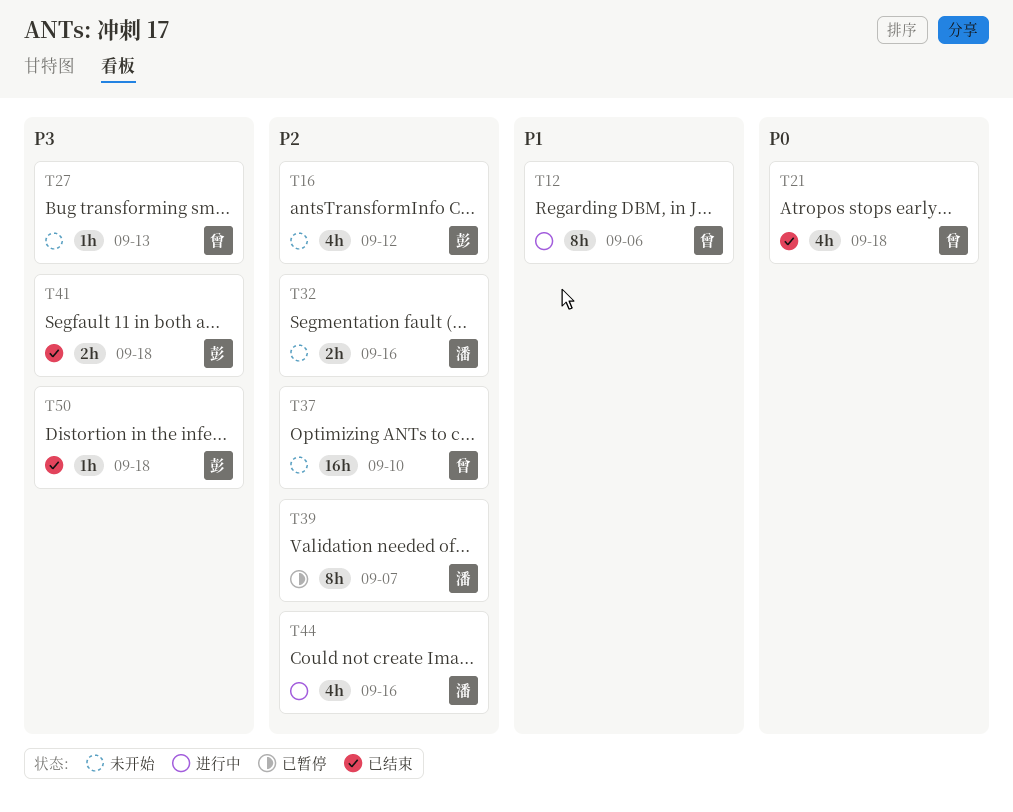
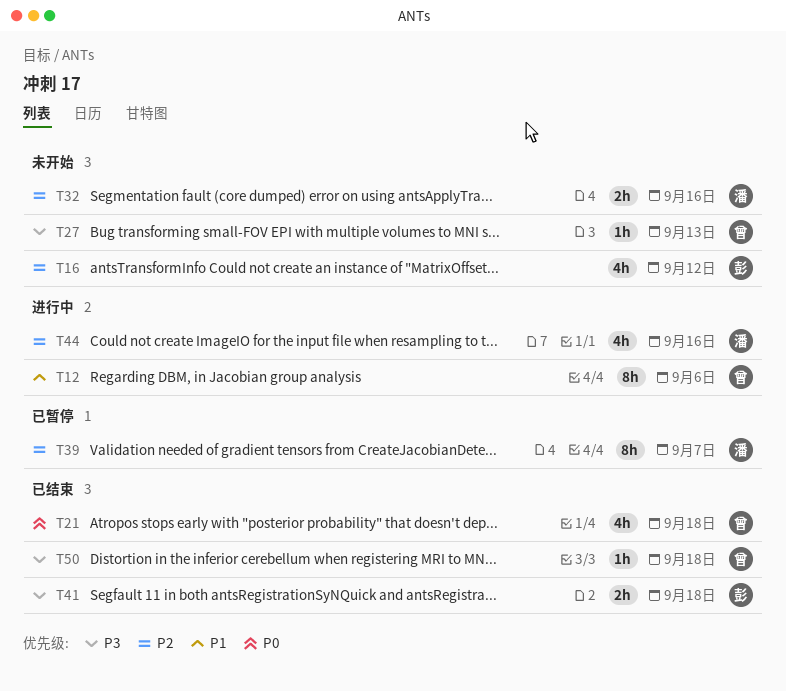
T37: present -> none
T50, owner: 彭 -> 曾

